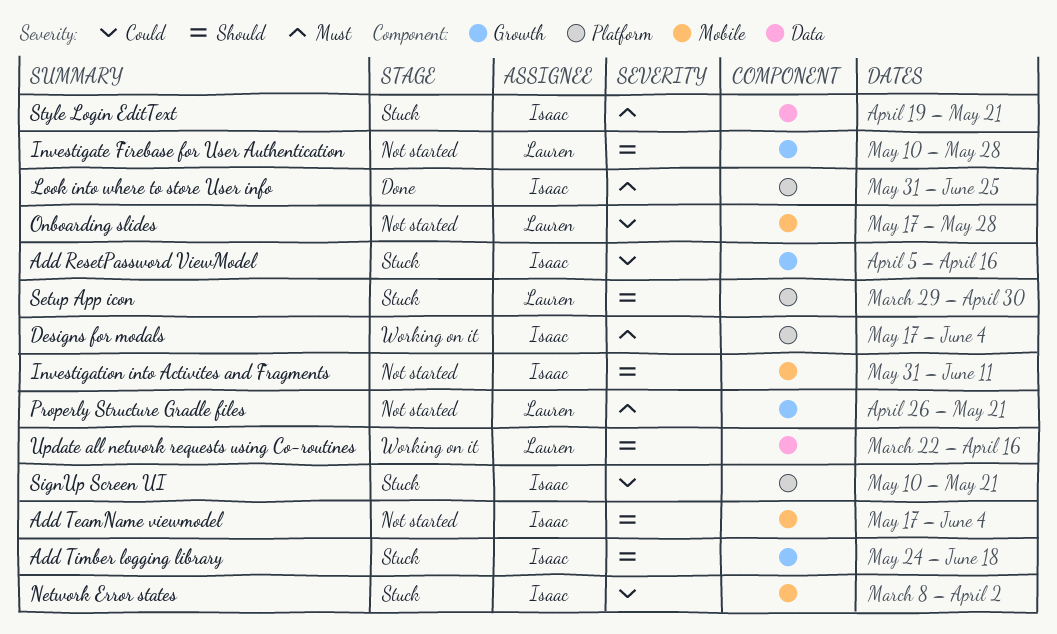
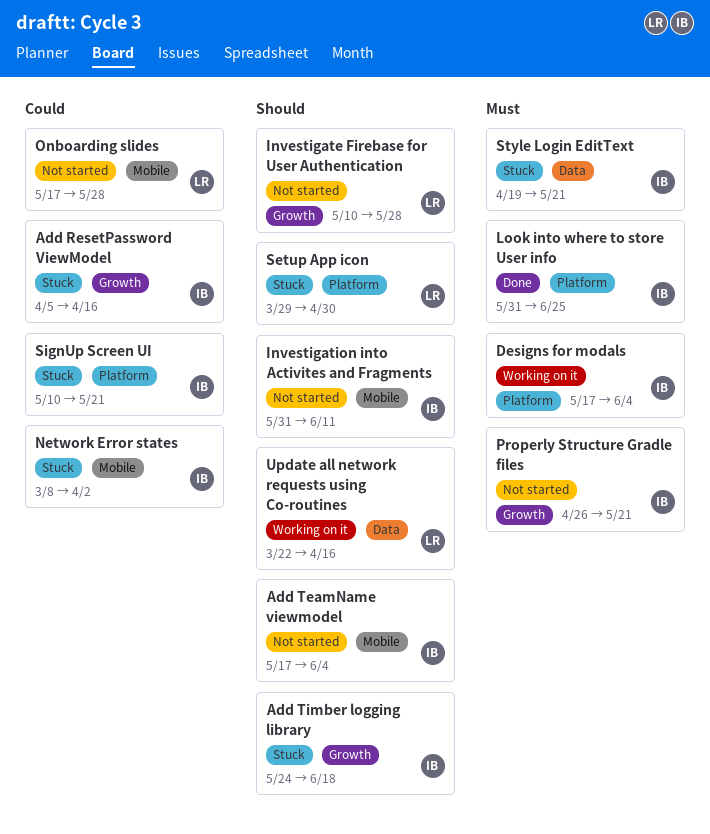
Properly Structure Gradle files, owner: Lauren -> Isaac

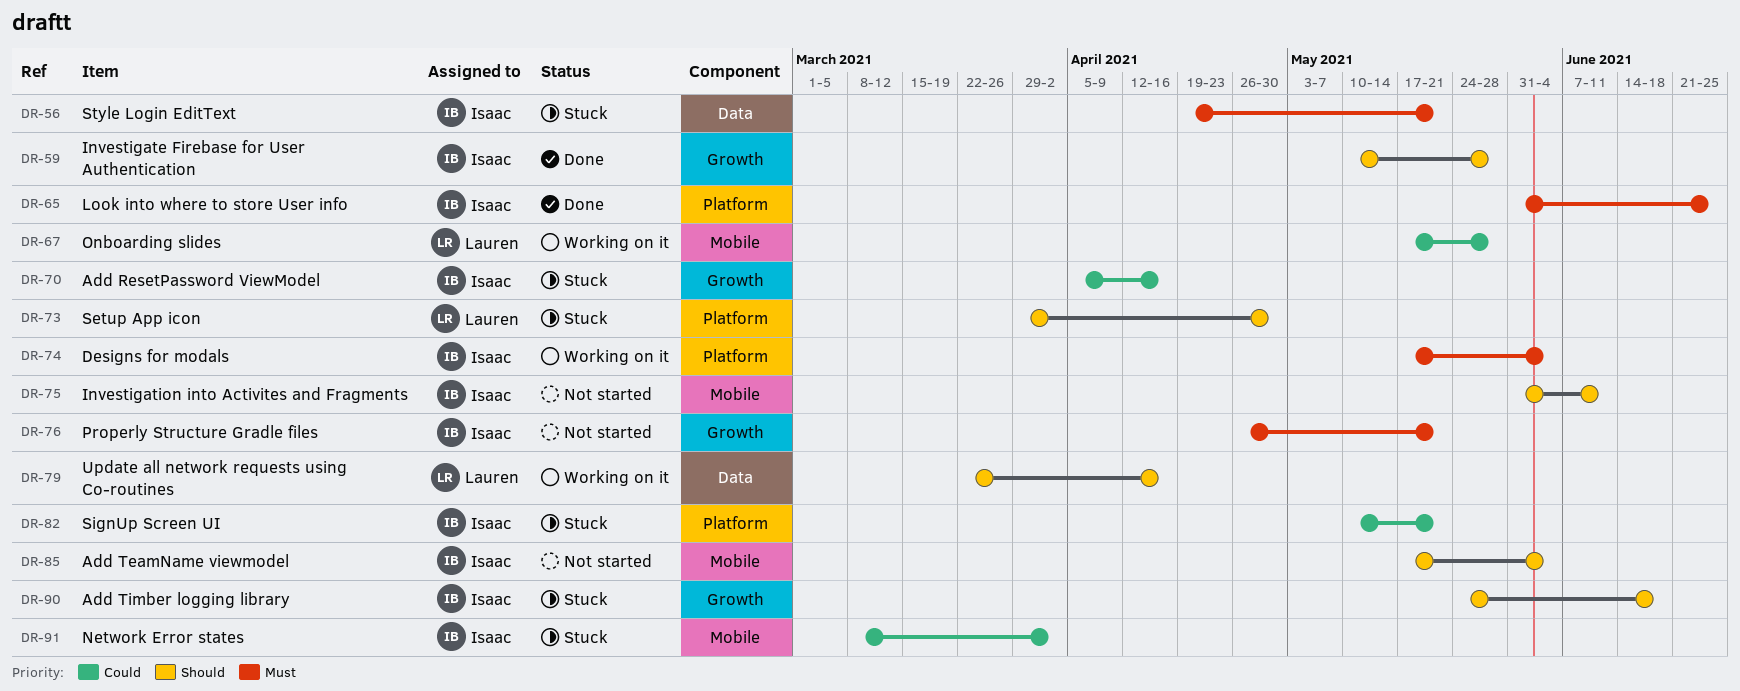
Investigate Firebase for User Authentication, status: Not started -> Done
Investigate Firebase for User Authentication, owner: Lauren -> Isaac
Onboarding slides, status: Not started -> Working on it

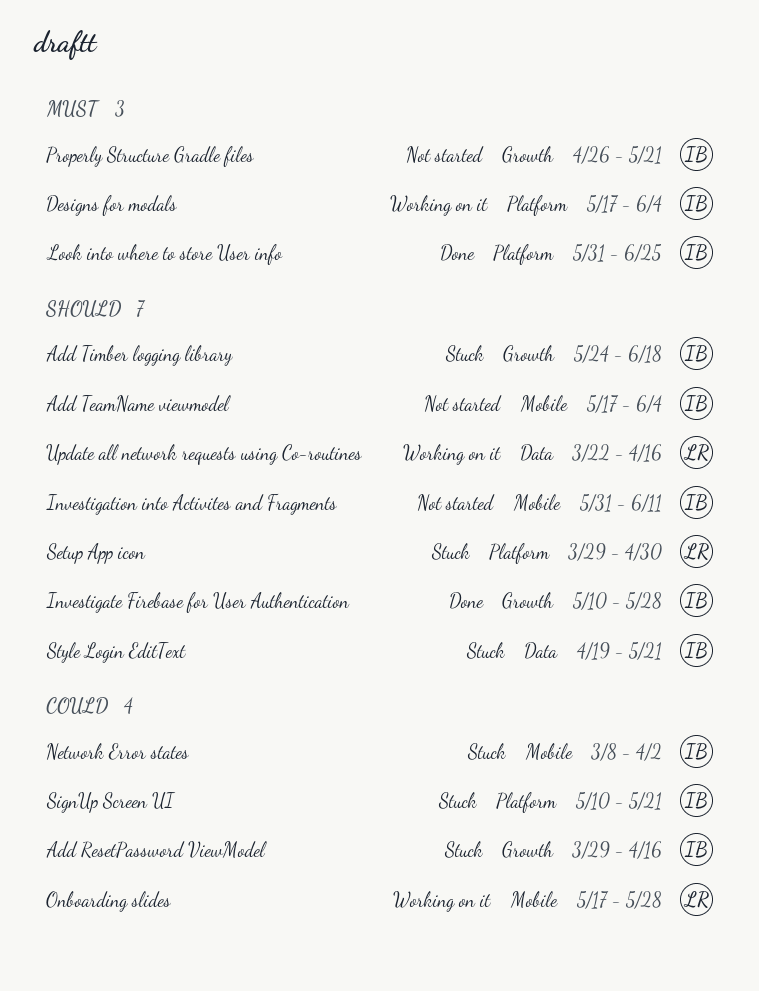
Add ResetPassword ViewModel, start: Apr 5 -> Mar 29
Style Login EditText, priority: Must -> Should

